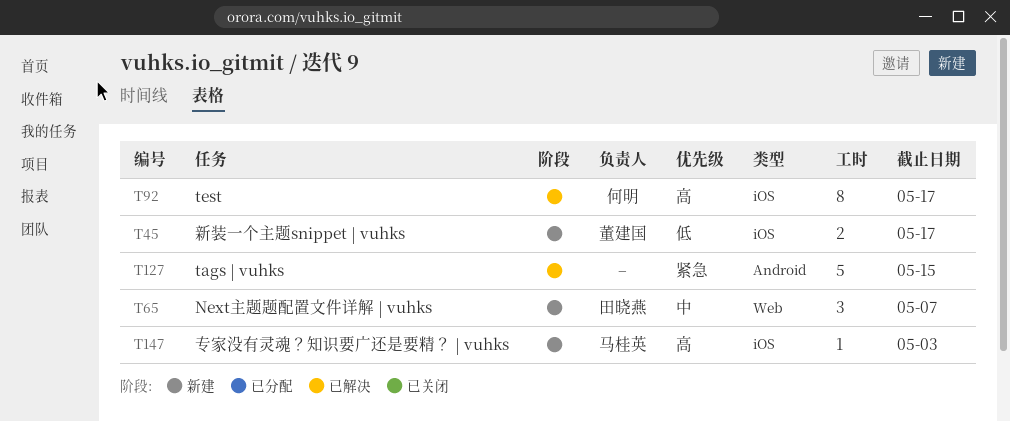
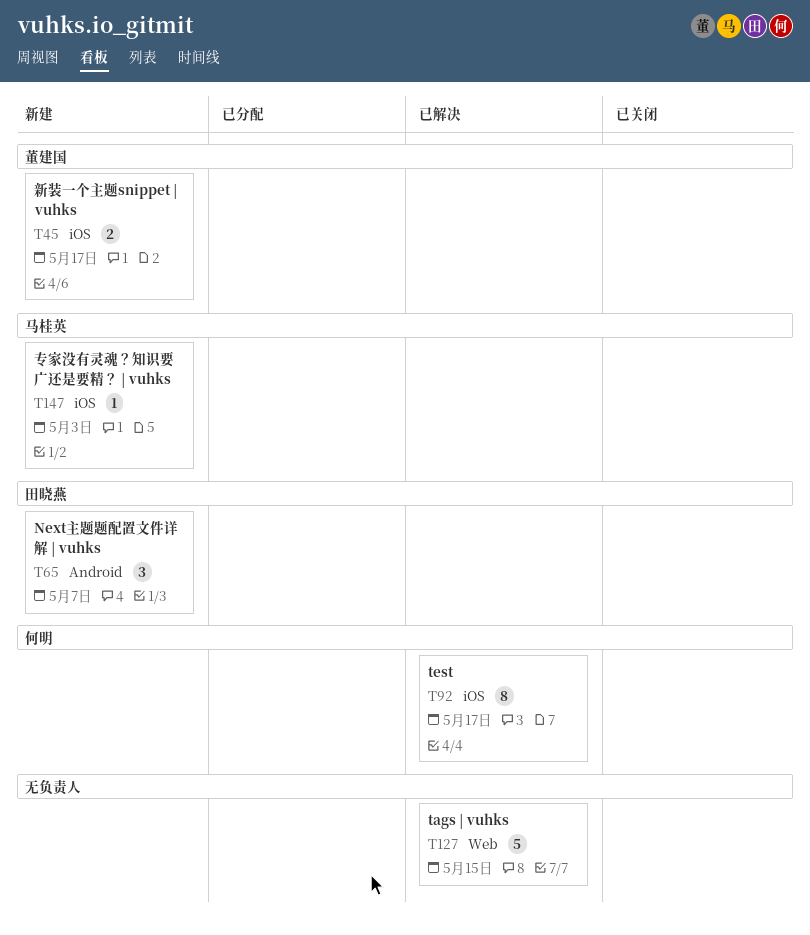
T65, label: Web -> Android
T127, label: Android -> Web

